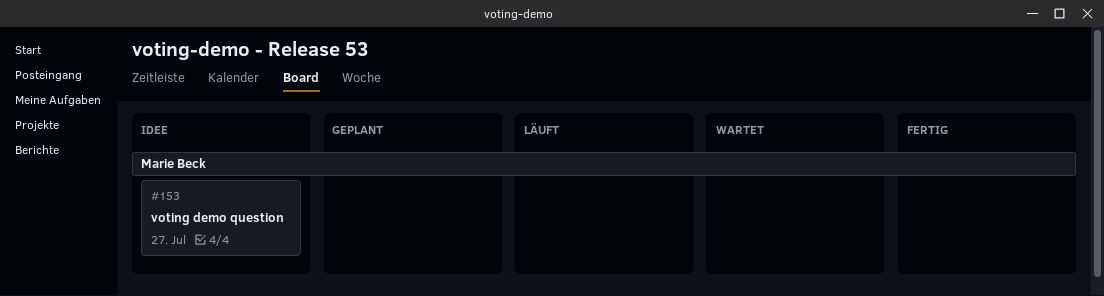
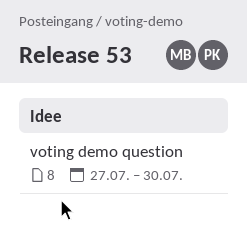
voting demo question, due: Jul 27 -> Jul 30

